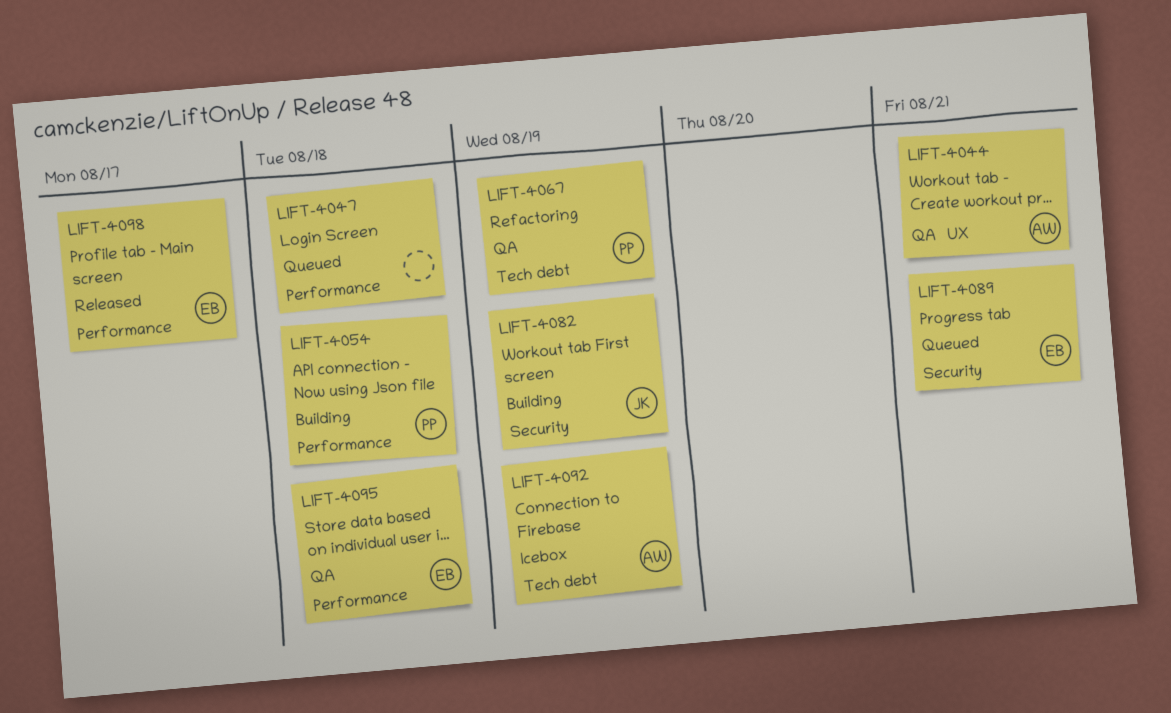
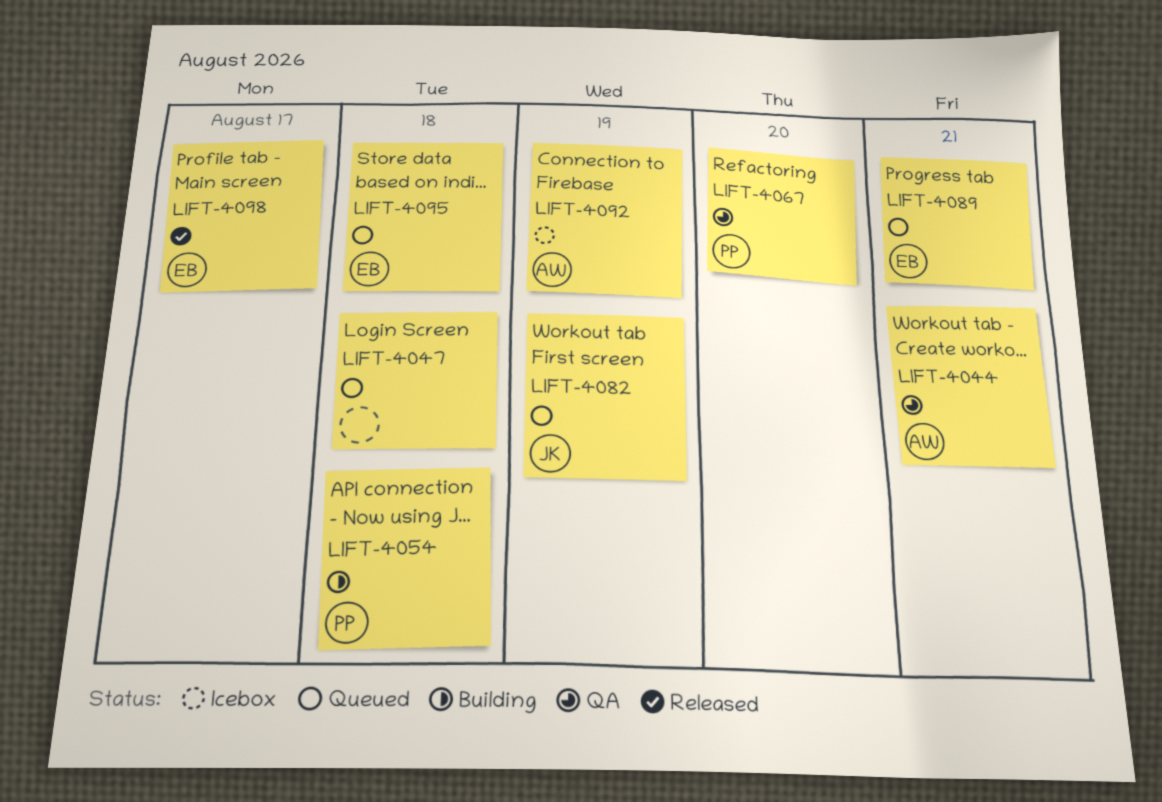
LIFT-4067, due: Aug 19 -> Aug 20
LIFT-4082, status: Building -> Queued
LIFT-4095, status: QA -> Queued

